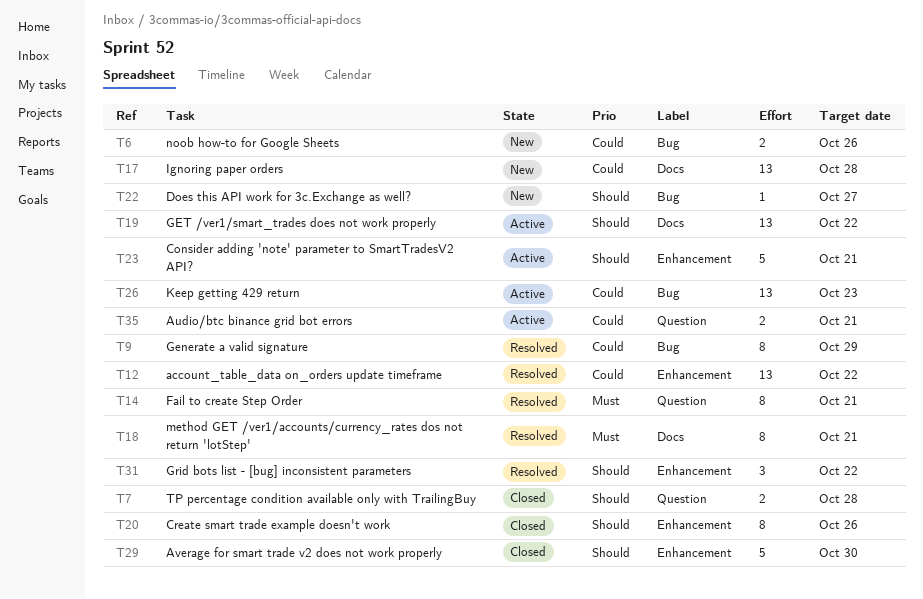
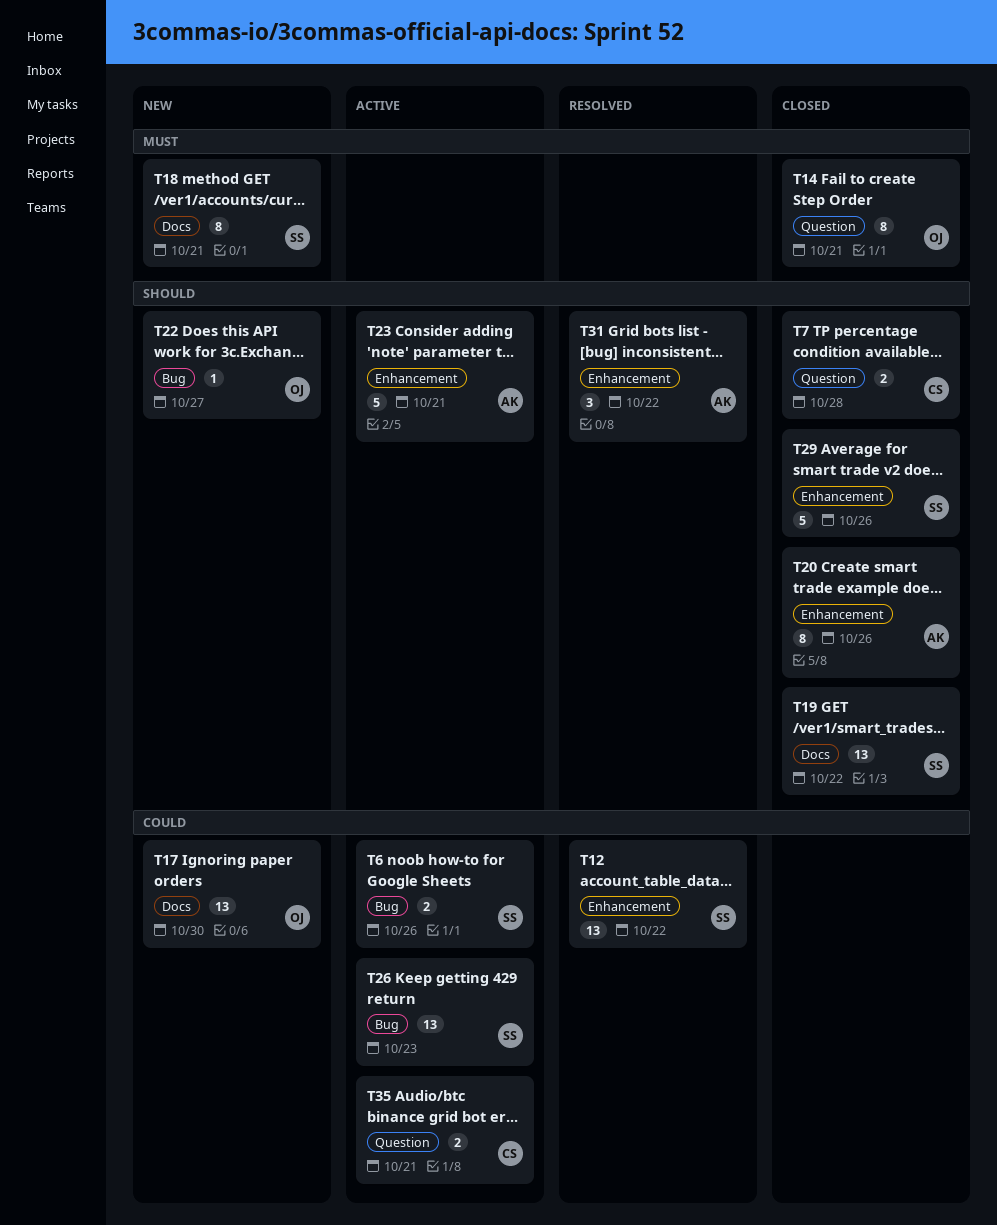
T6, status: New -> Active
T9: present -> none
T14, status: Resolved -> Closed
T17, due: Oct 28 -> Oct 30
T18, status: Resolved -> New
T19, status: Active -> Closed
T29, due: Oct 30 -> Oct 26

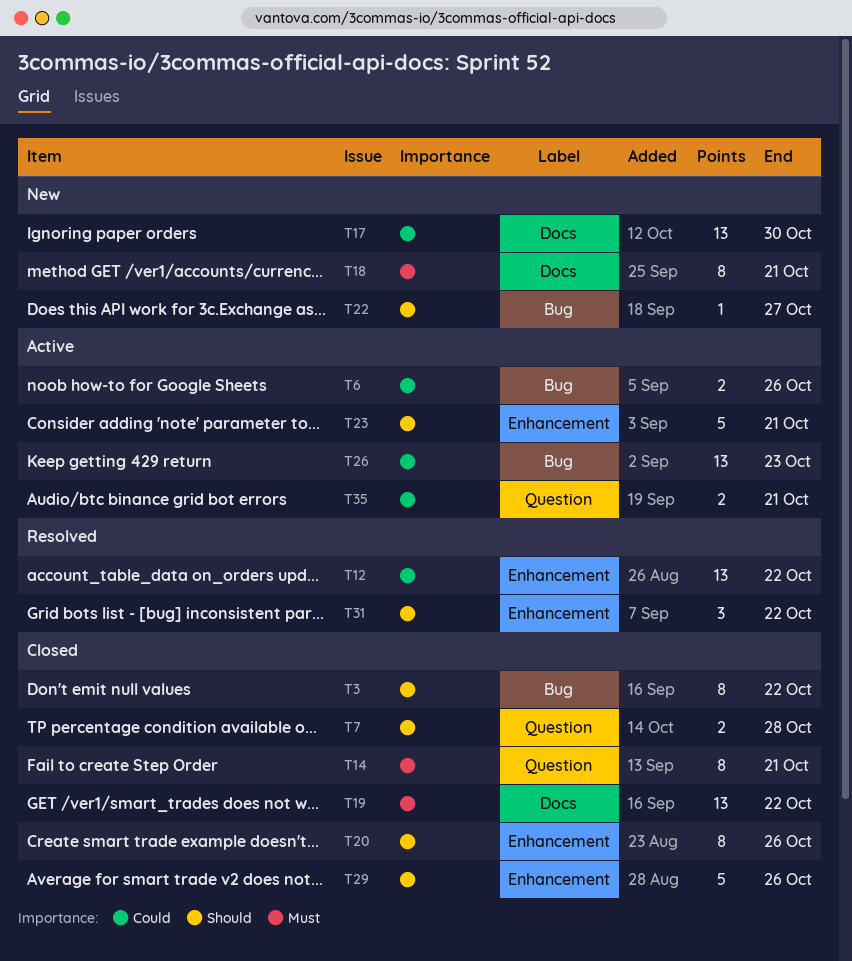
T3: none -> present
T19, priority: Should -> Must

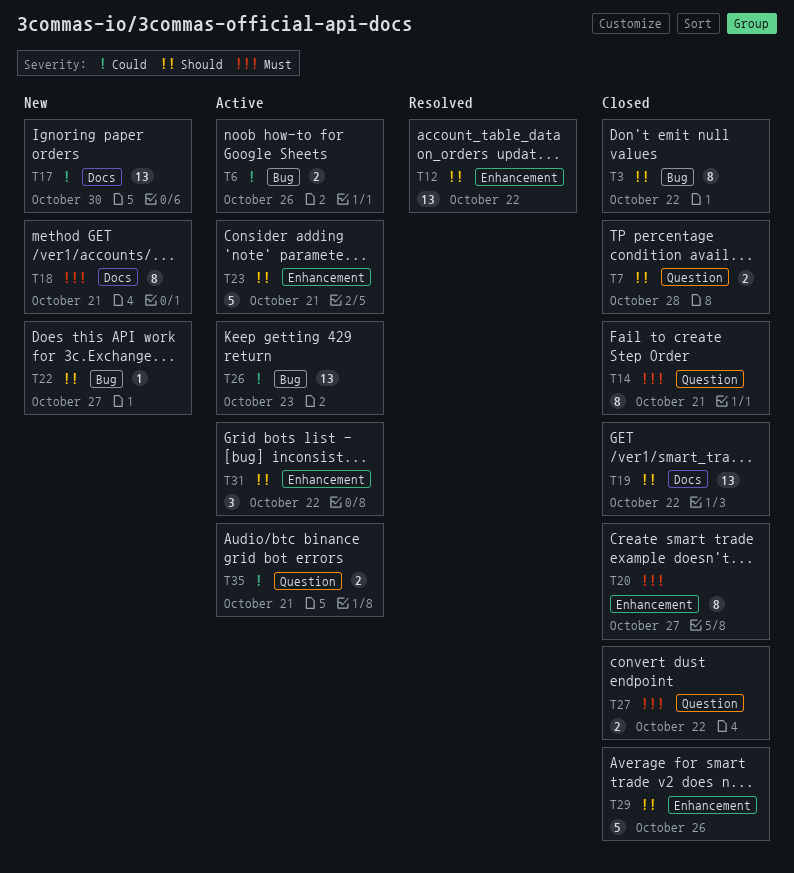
T12, priority: Could -> Should
T19, priority: Must -> Should
T20, priority: Should -> Must
T20, due: Oct 26 -> Oct 27
T27: none -> present
T31, status: Resolved -> Active

